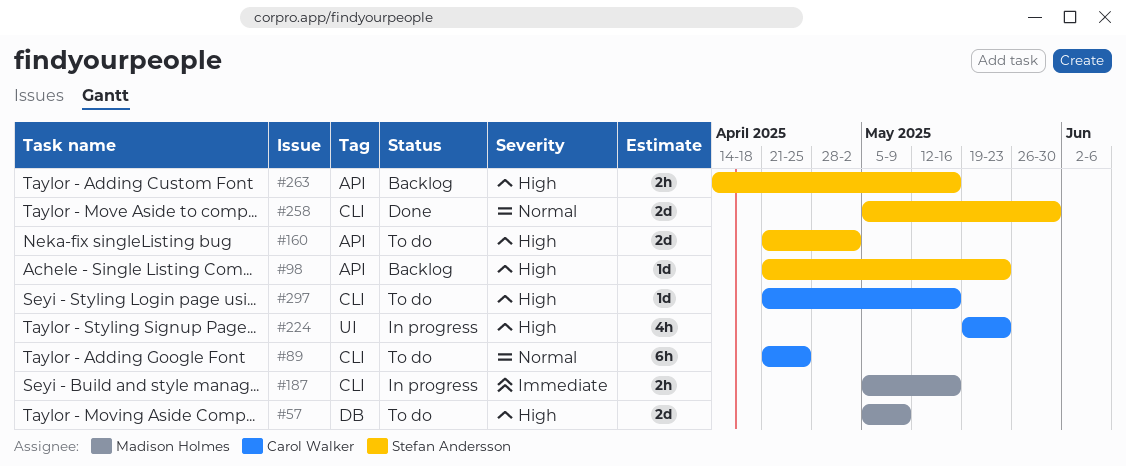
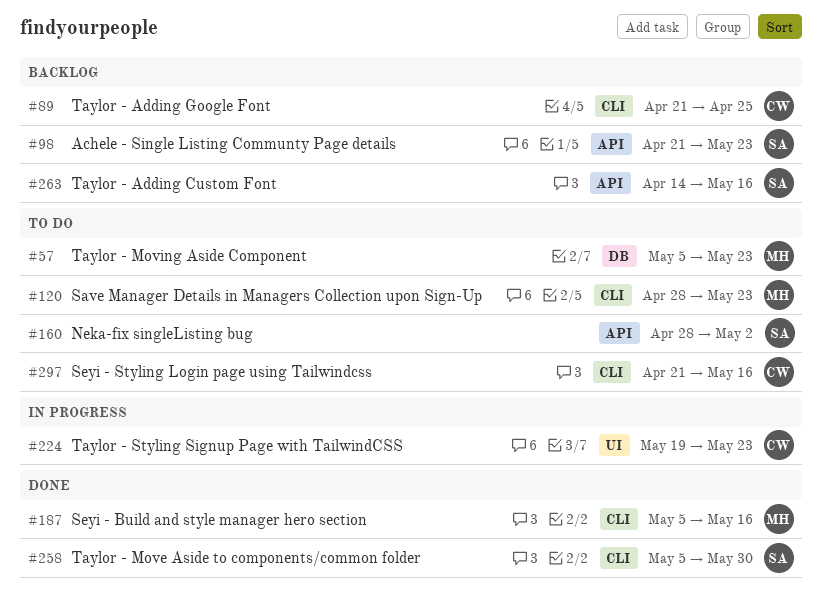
#57, due: May 9 -> May 23
#89, status: To do -> Backlog
#120: none -> present
#160, start: Apr 21 -> Apr 28
#187, status: In progress -> Done

